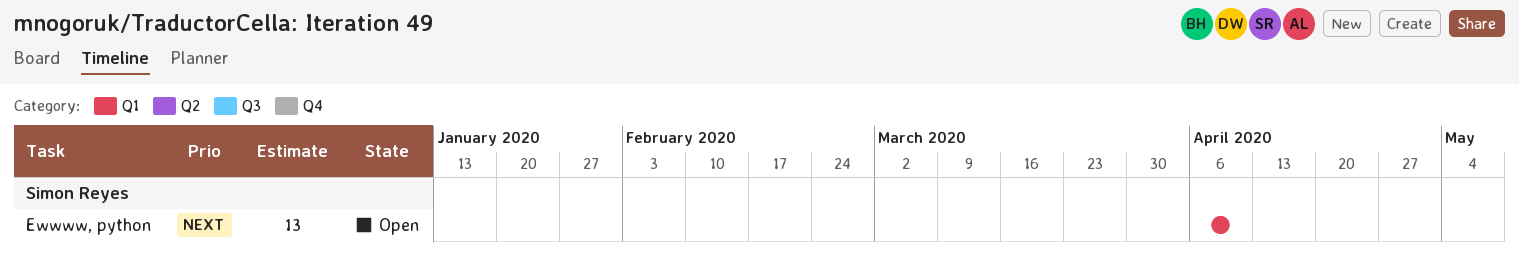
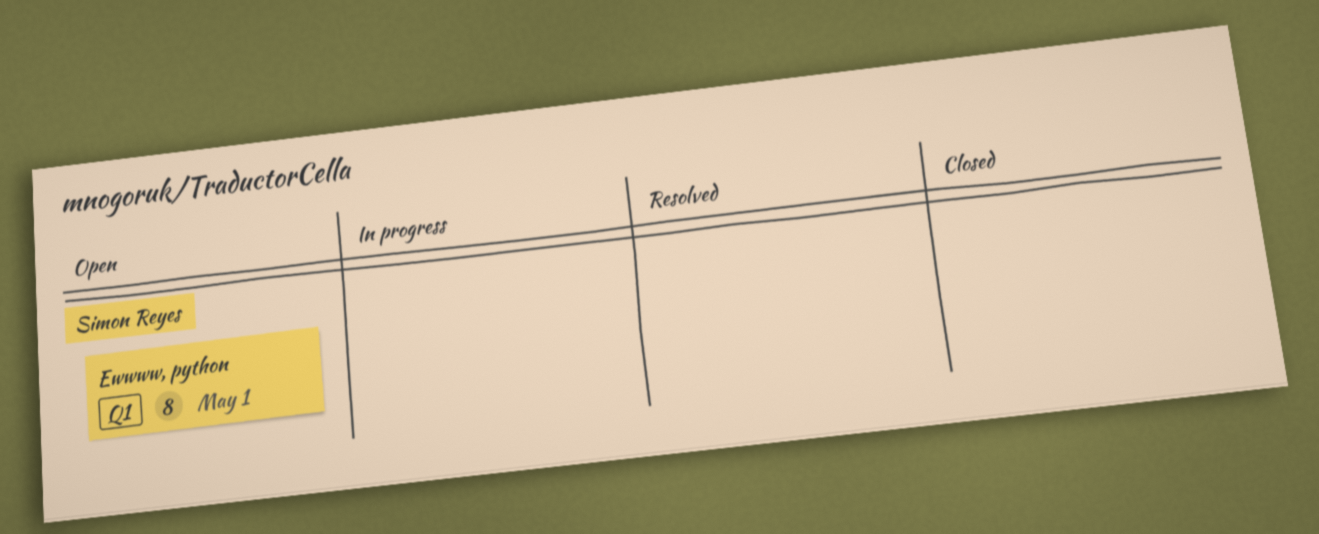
Ewwww, python, estimate: 13 -> 8
Ewwww, python, due: Apr 10 -> May 1

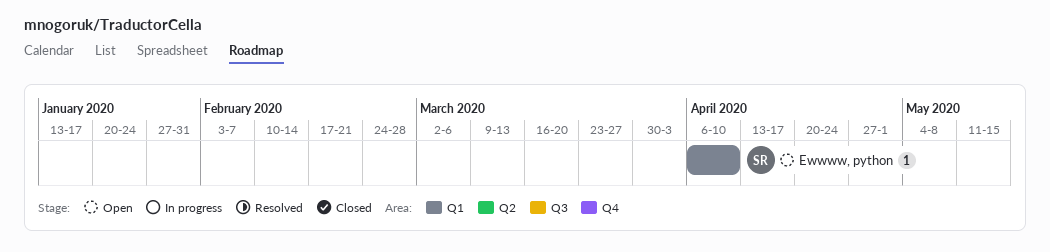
Ewwww, python, estimate: 8 -> 1
Ewwww, python, due: May 1 -> Apr 10

